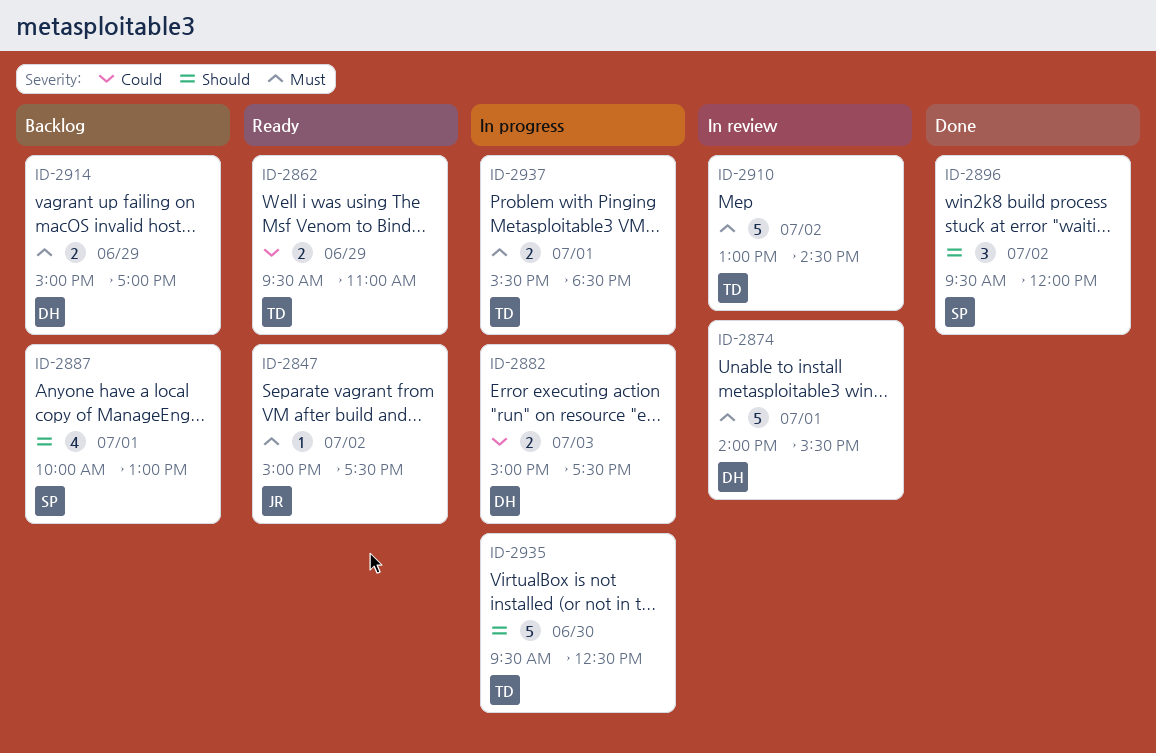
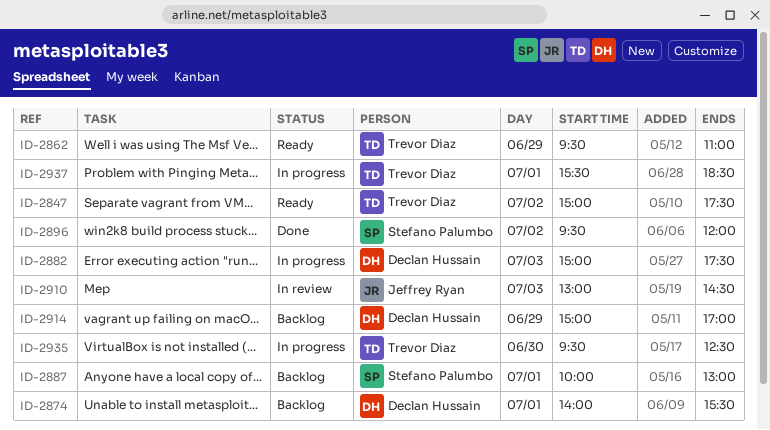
ID-2847, owner: Jeffrey Ryan -> Trevor Diaz
ID-2874, status: In review -> Backlog
ID-2910, owner: Trevor Diaz -> Jeffrey Ryan
ID-2910, day: Jul 2 -> Jul 3

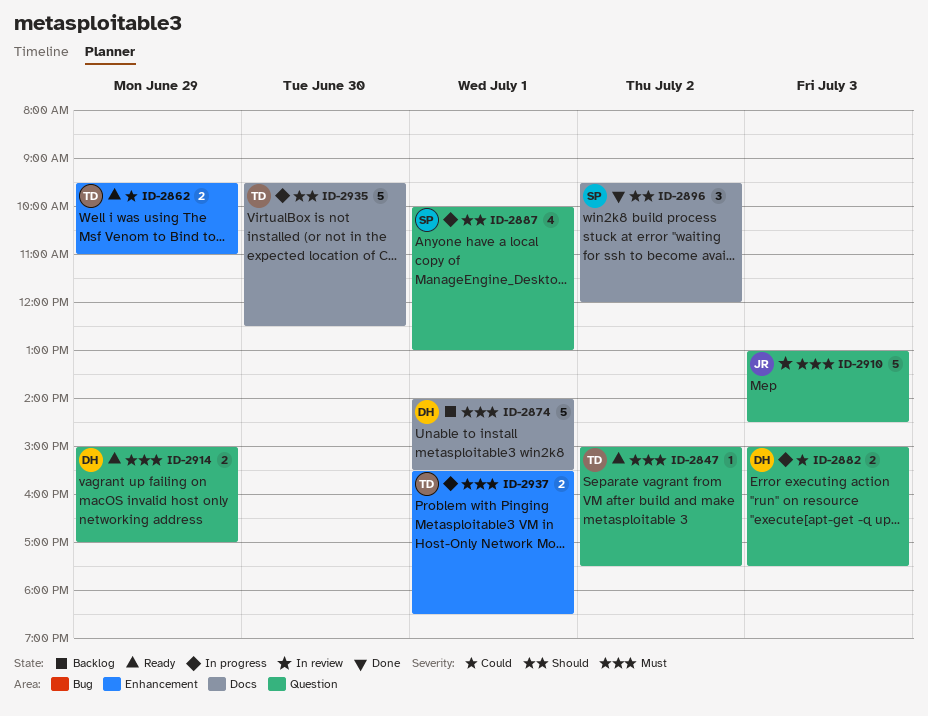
ID-2887, status: Backlog -> In progress
ID-2914, status: Backlog -> Ready

